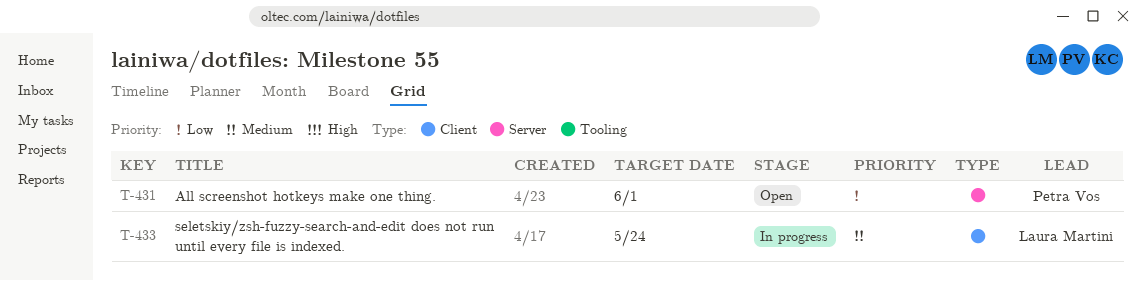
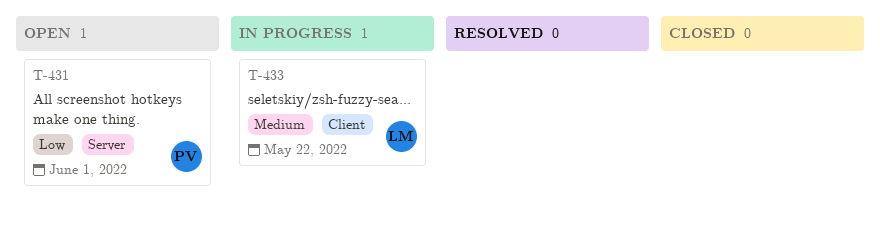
T-433, due: May 24 -> May 22

